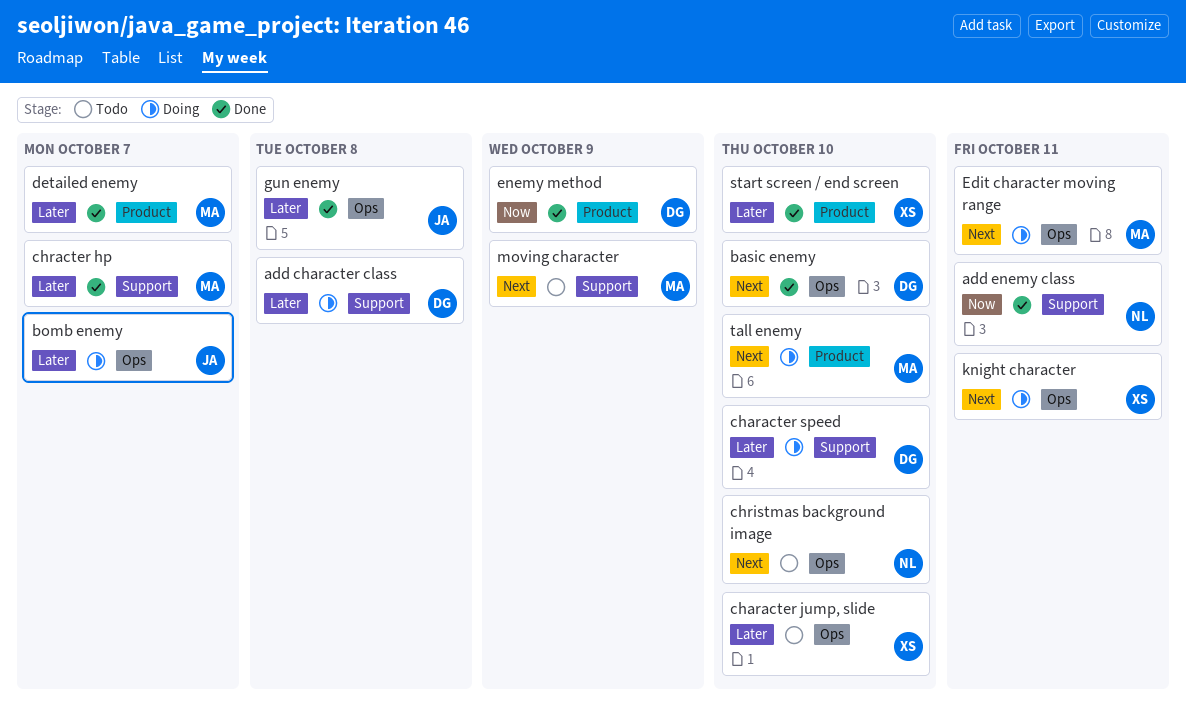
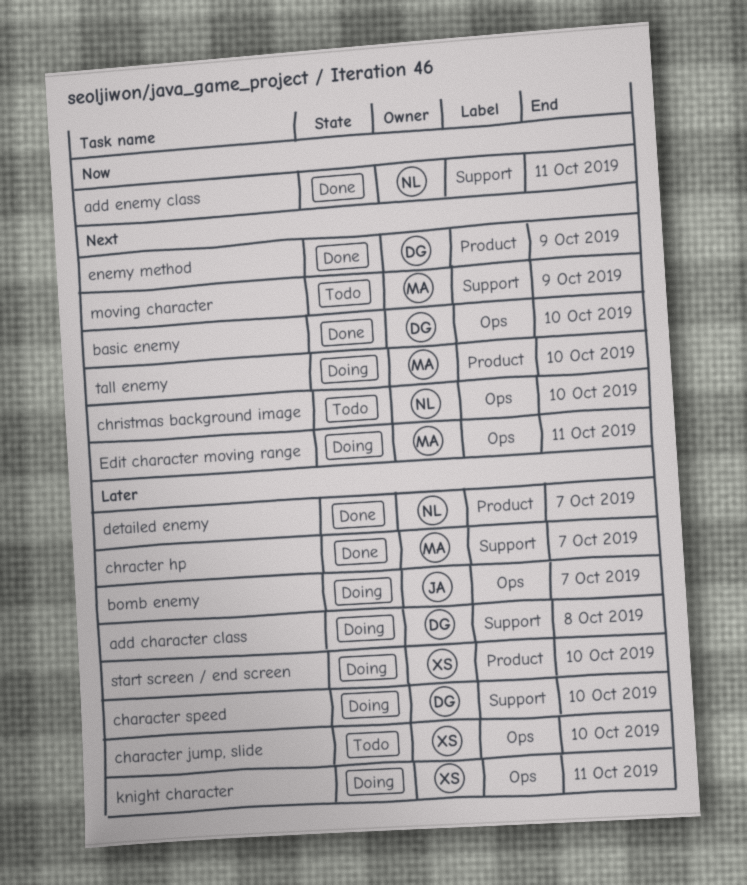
detailed enemy, owner: MA -> NL
enemy method, priority: Now -> Next
gun enemy: present -> none
knight character, priority: Next -> Later
start screen / end screen, status: Done -> Doing

